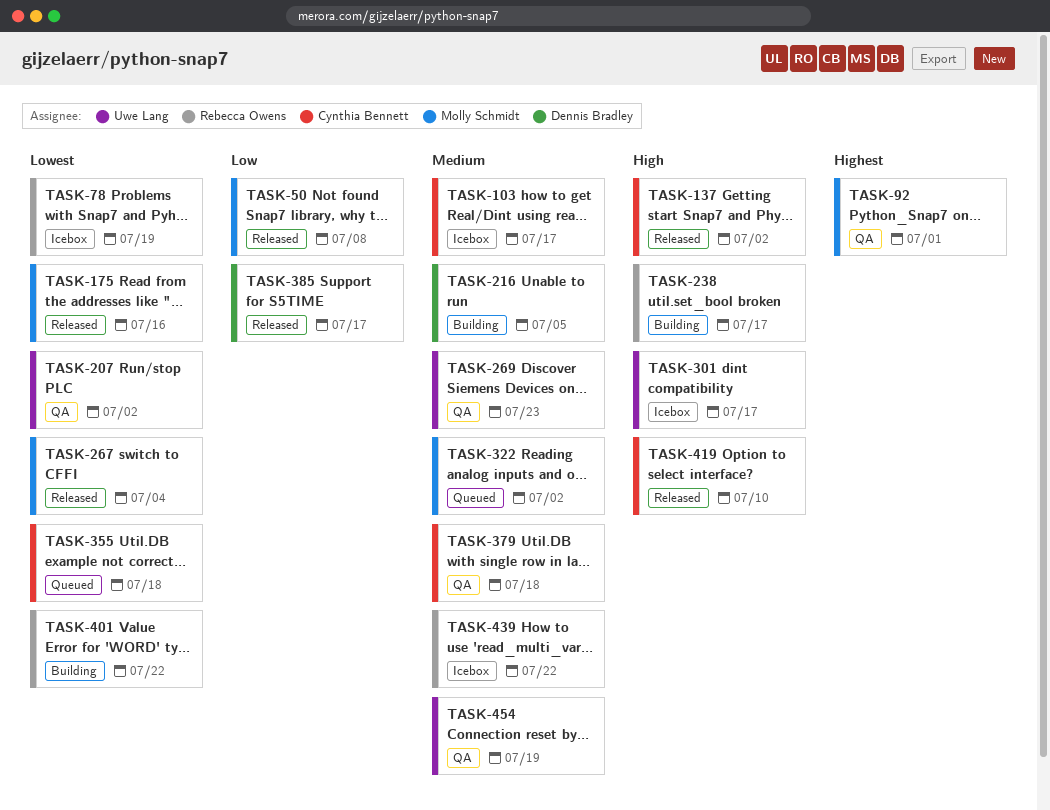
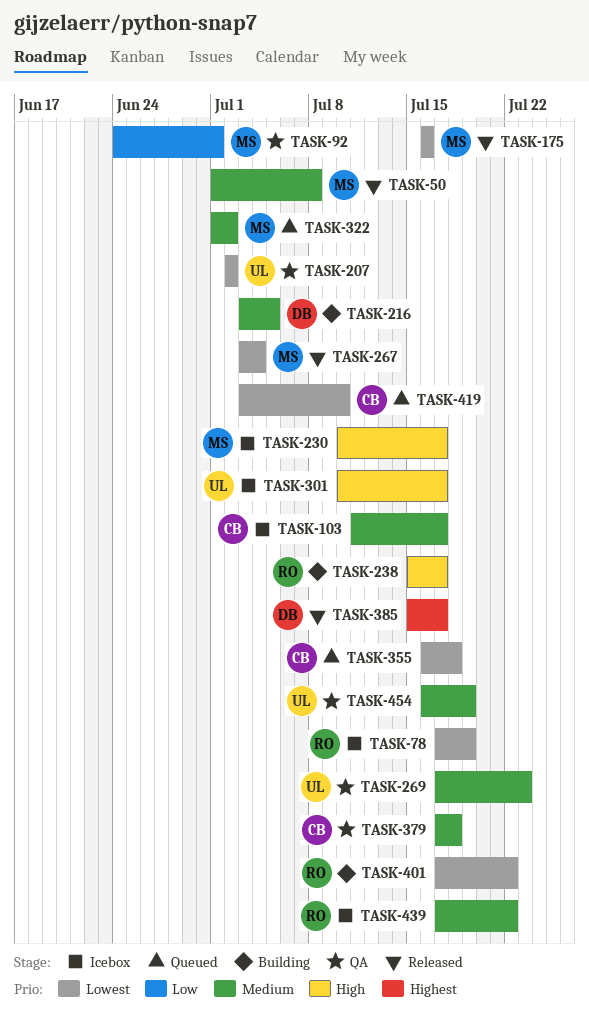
TASK-50, priority: Low -> Medium
TASK-92, priority: Highest -> Low
TASK-137: present -> none
TASK-230: none -> present
TASK-385, priority: Low -> Highest
TASK-419, status: Released -> Queued
TASK-419, priority: High -> Lowest

